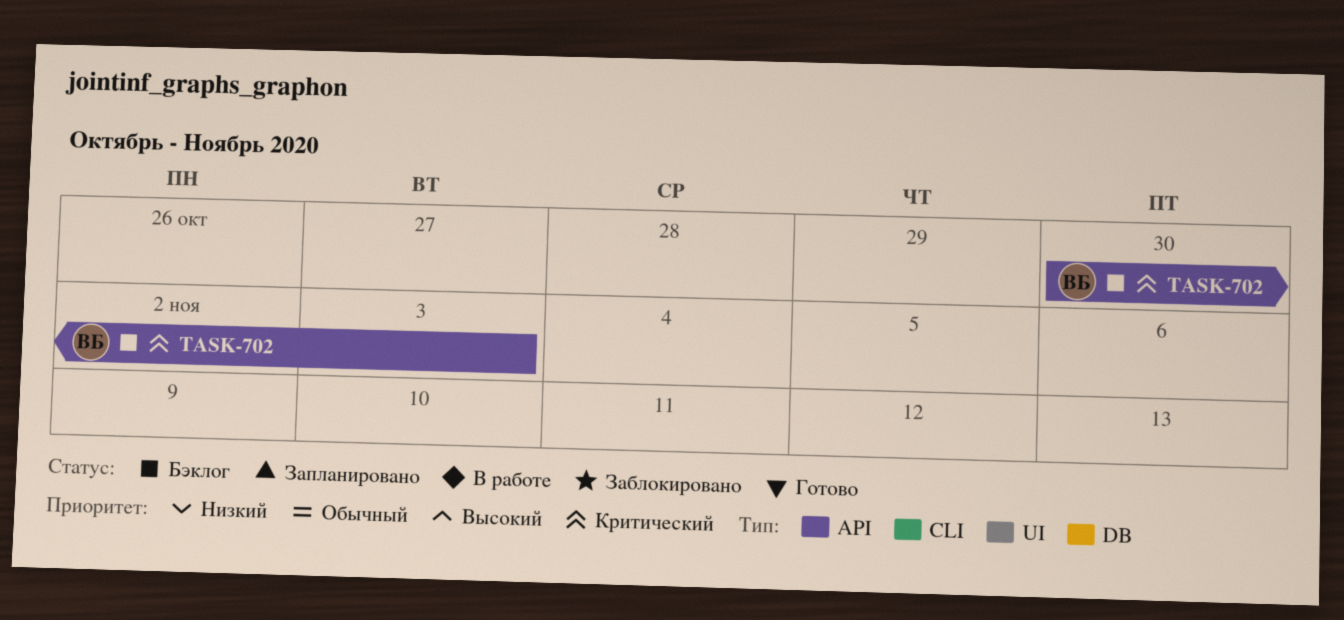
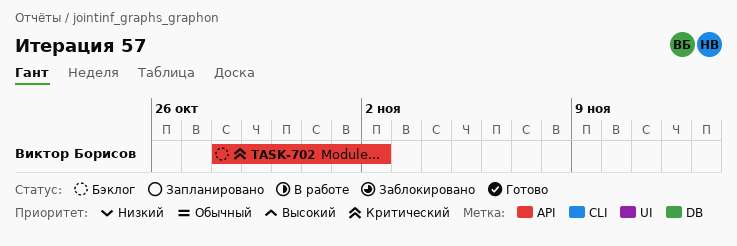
TASK-702, start: Oct 30 -> Oct 28
TASK-702, due: Nov 3 -> Nov 2

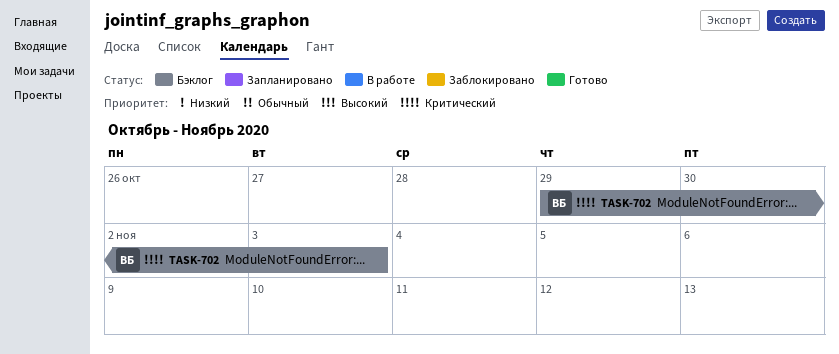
TASK-702, start: Oct 28 -> Oct 29
TASK-702, due: Nov 2 -> Nov 3

